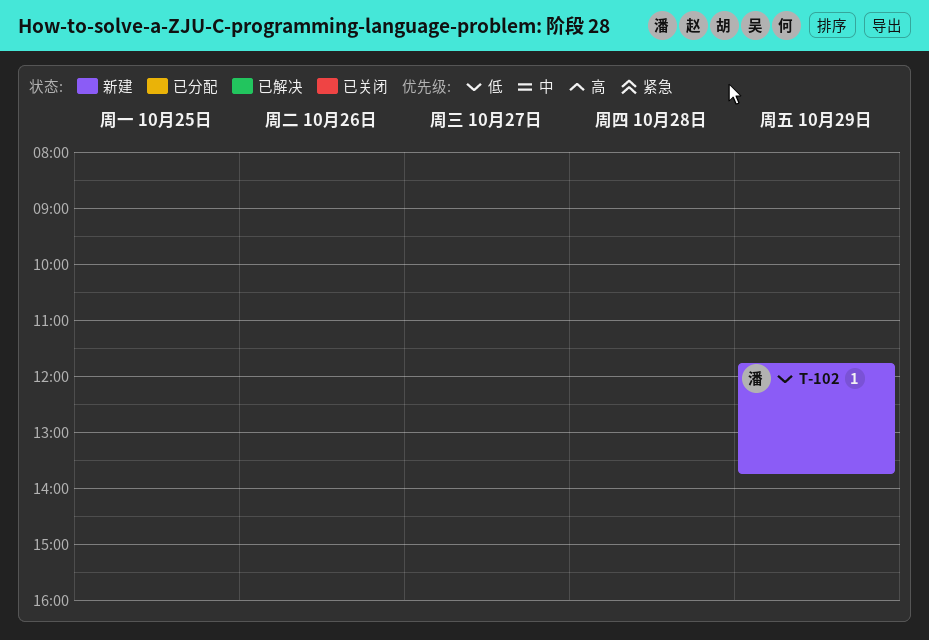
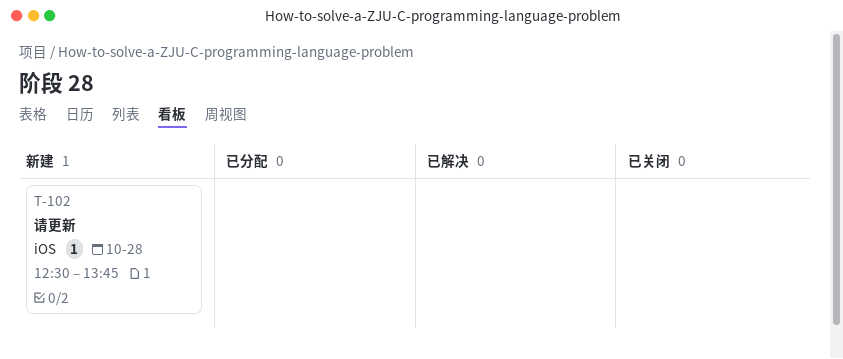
T-102, day: Oct 29 -> Oct 28
T-102, begins: 11:45 -> 12:30

